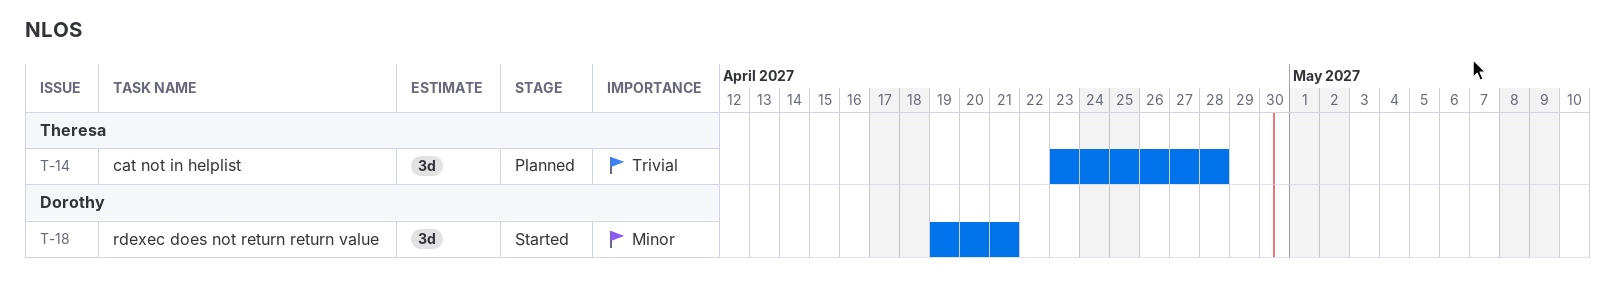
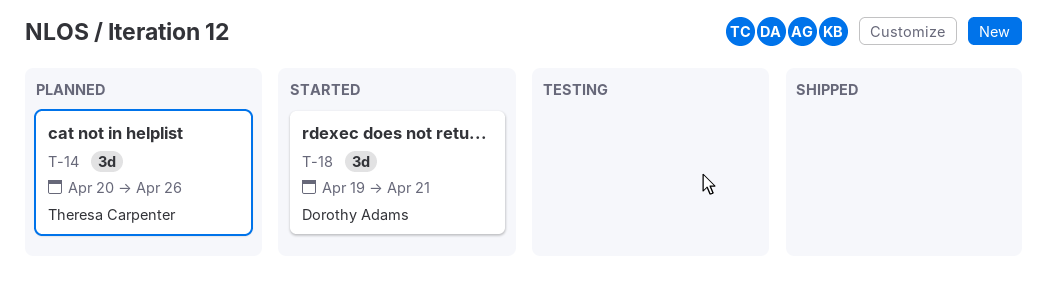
T-14, start: Apr 23 -> Apr 20
T-14, due: Apr 28 -> Apr 26

